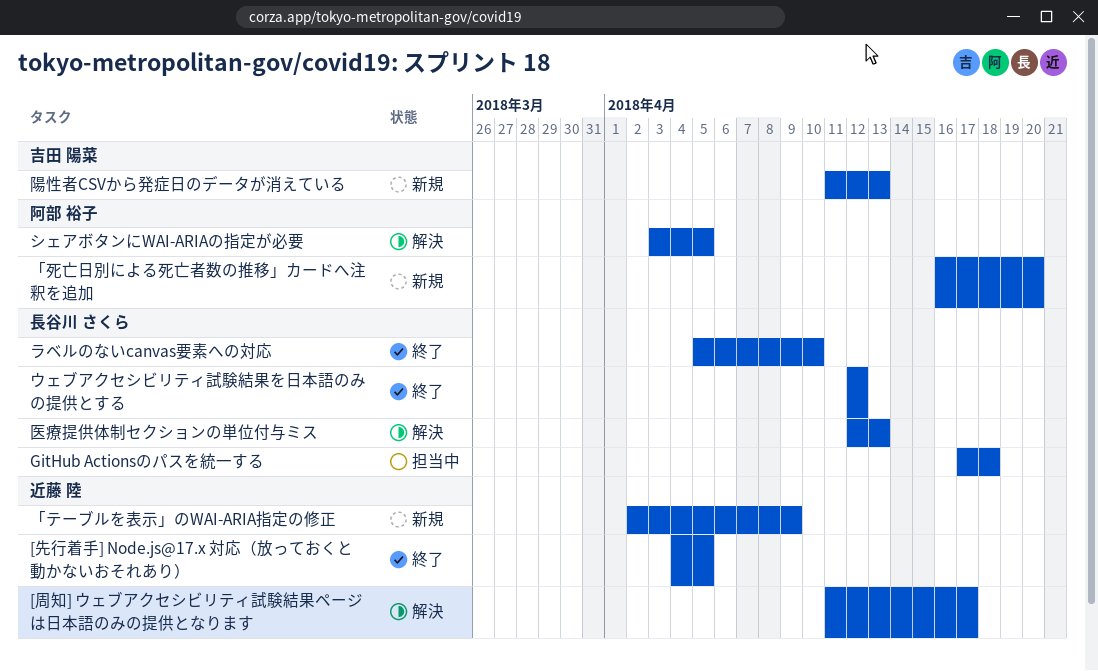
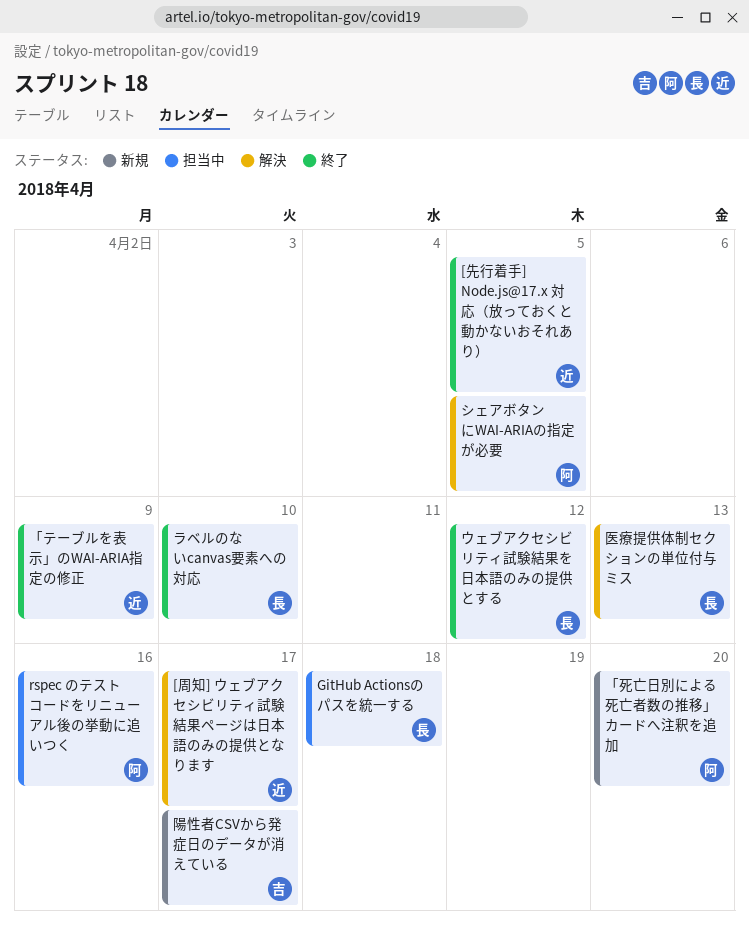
rspec のテストコードをリニューアル後の挙動に追いつく: none -> present
「テーブルを表示」のWAI-ARIA指定の修正, status: 新規 -> 終了
陽性者CSVから発症日のデータが消えている, due: Apr 13 -> Apr 17

